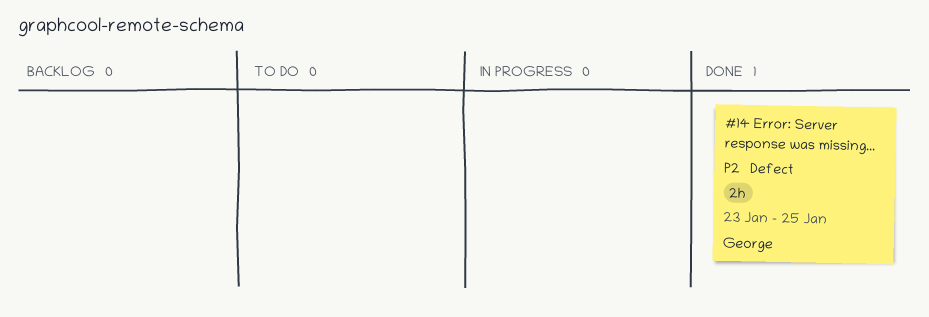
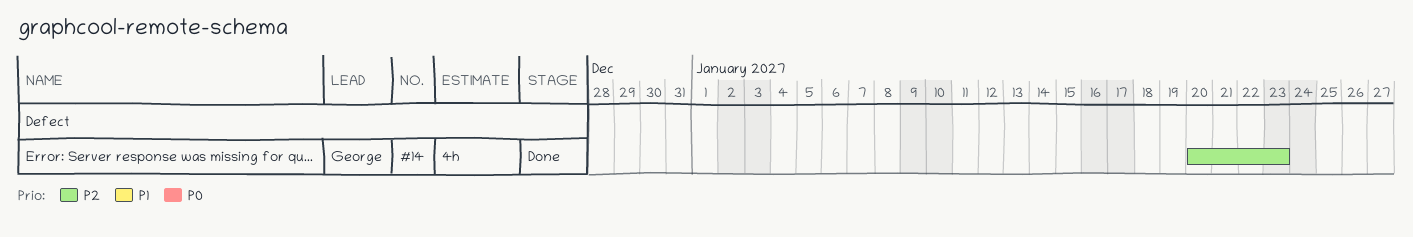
#14, estimate: 2h -> 4h
#14, start: Jan 23 -> Jan 20
#14, due: Jan 25 -> Jan 23

